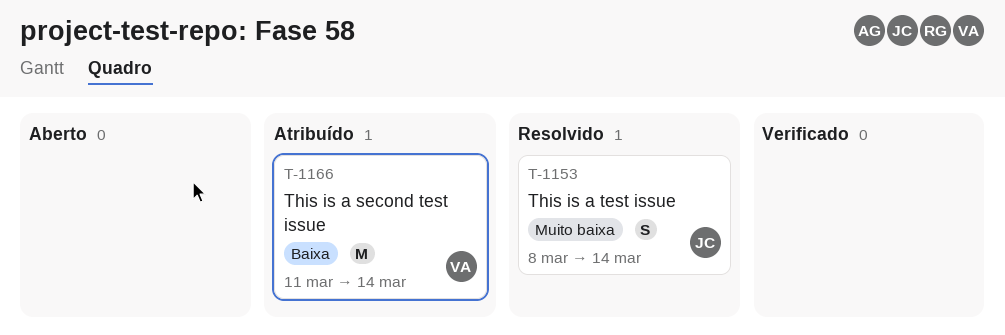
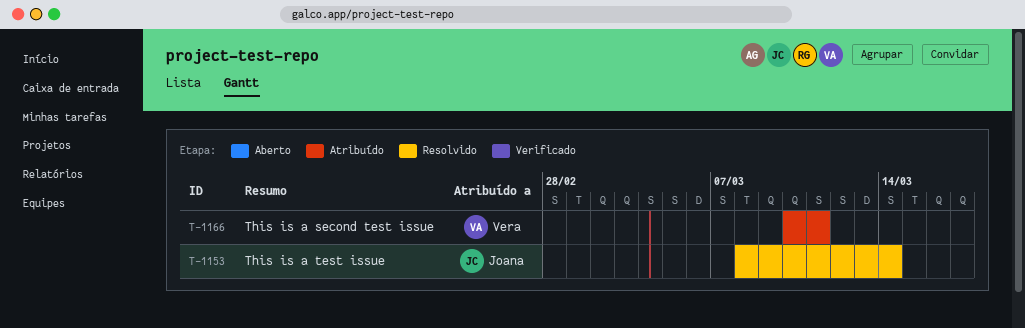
T-1166, start: Mar 11 -> Mar 10
T-1166, due: Mar 14 -> Mar 11

